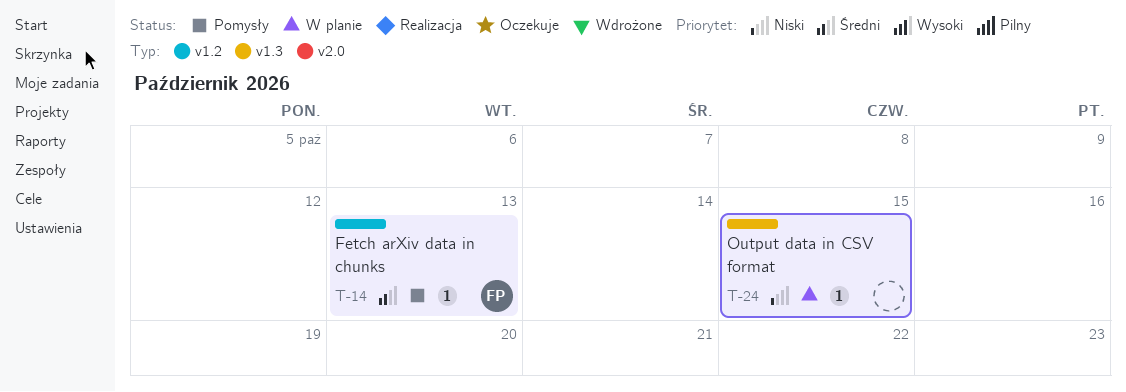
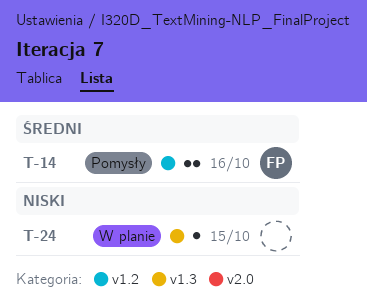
T-14, estimate: 1 -> 2
T-14, due: Oct 13 -> Oct 16

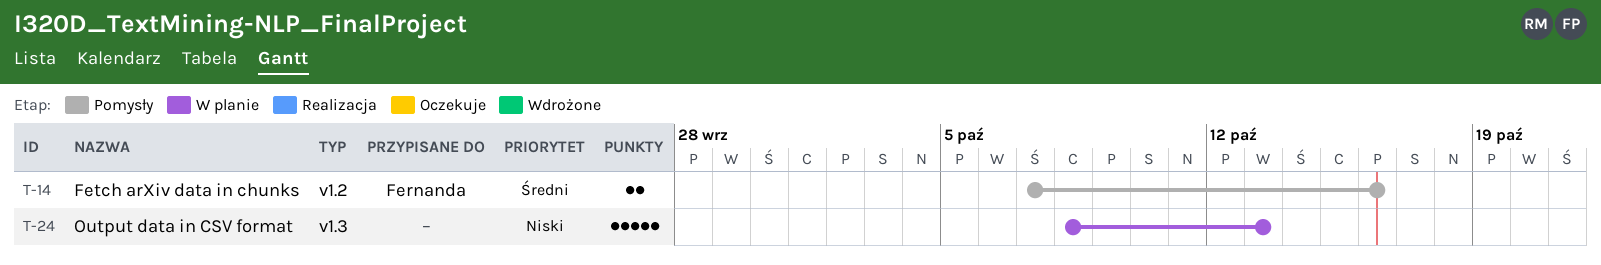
T-24, estimate: 1 -> 5
T-24, due: Oct 15 -> Oct 13

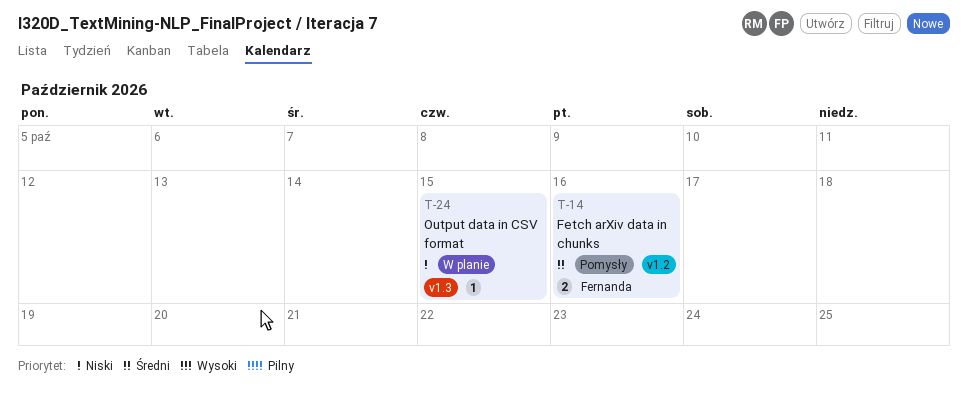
T-24, estimate: 5 -> 1
T-24, due: Oct 13 -> Oct 15

